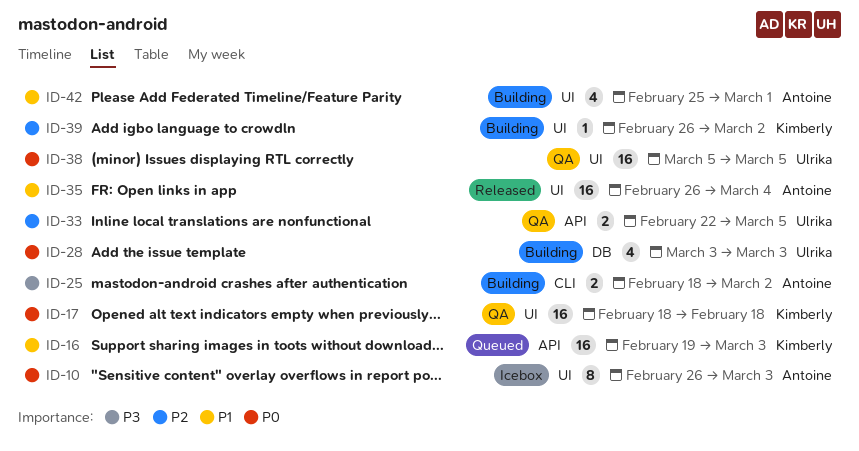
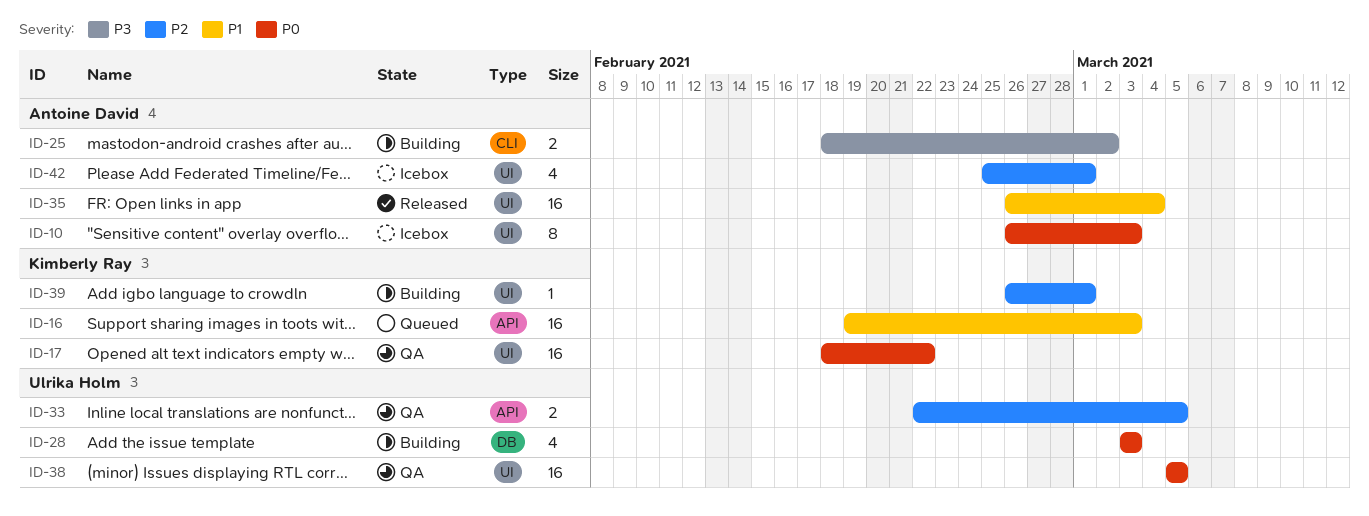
ID-17, due: Feb 18 -> Feb 22
ID-39, due: Mar 2 -> Mar 1
ID-42, status: Building -> Icebox
ID-42, priority: P1 -> P2

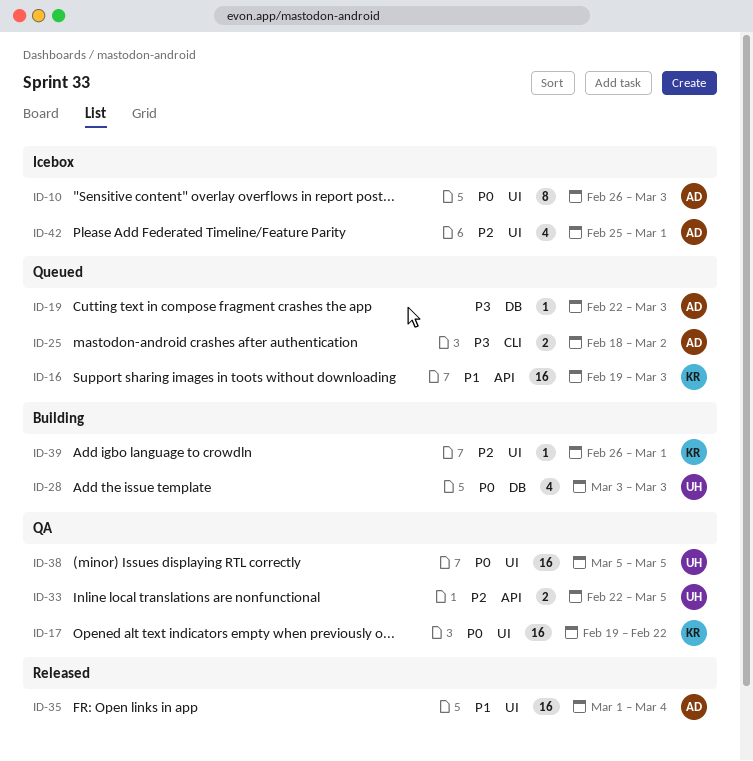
ID-17, start: Feb 18 -> Feb 19
ID-19: none -> present
ID-25, status: Building -> Queued
ID-35, start: Feb 26 -> Mar 1

